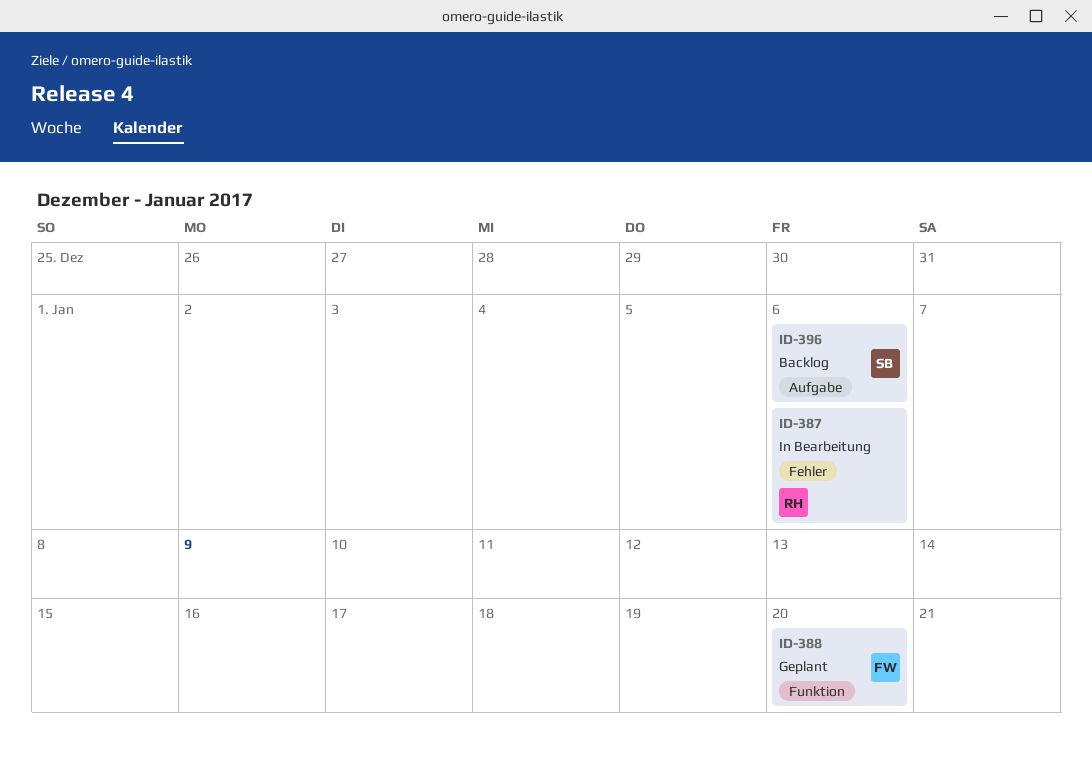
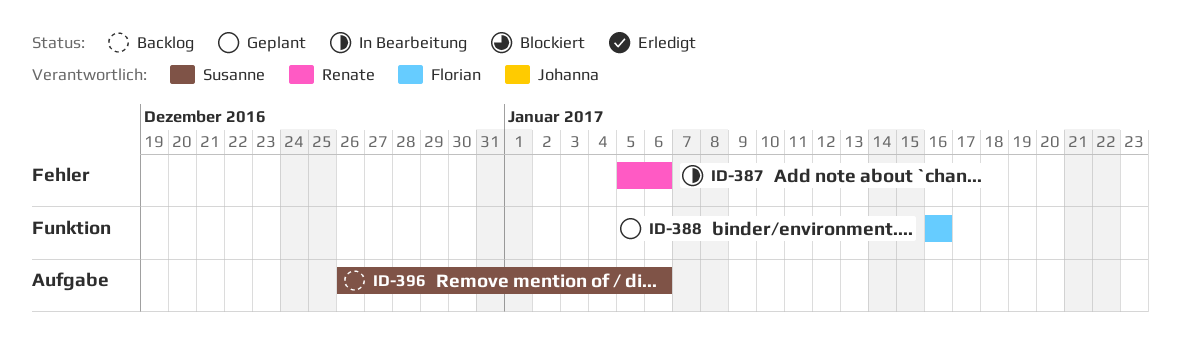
ID-388, due: Jan 20 -> Jan 16

